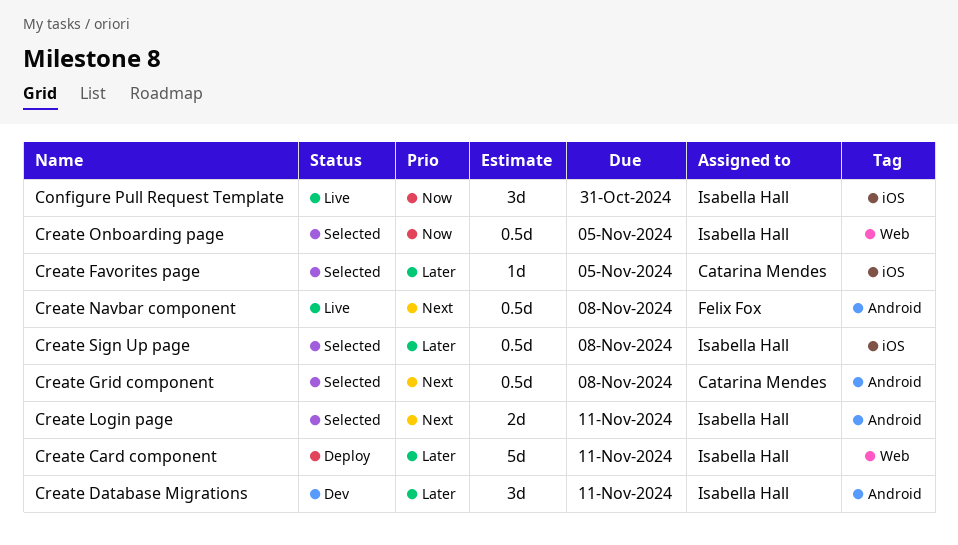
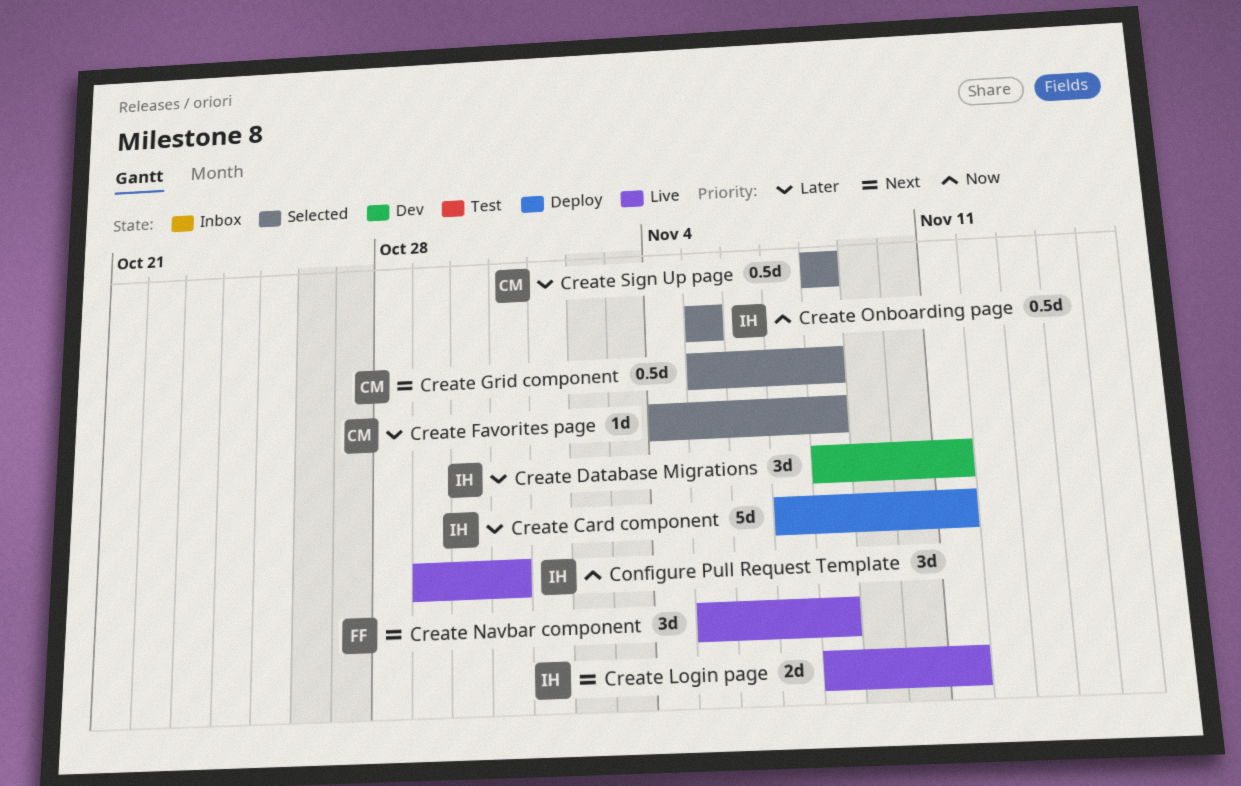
Create Favorites page, due: Nov 5 -> Nov 8
Create Login page, status: Selected -> Live
Create Navbar component, estimate: 0.5d -> 3d
Create Sign Up page, owner: Isabella Hall -> Catarina Mendes

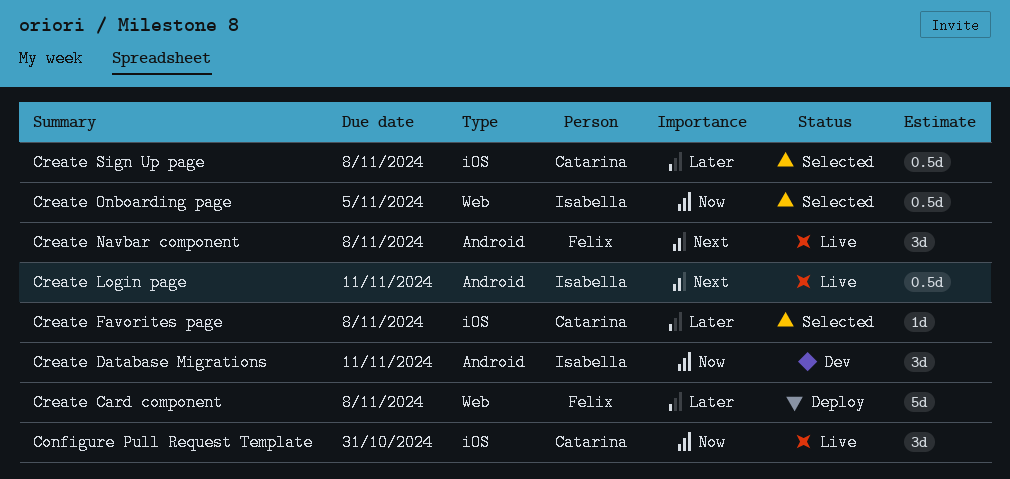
Configure Pull Request Template, owner: Isabella -> Catarina
Create Card component, owner: Isabella -> Felix
Create Card component, due: Nov 11 -> Nov 8
Create Database Migrations, priority: Later -> Now
Create Grid component: present -> none
Create Login page, estimate: 2d -> 0.5d

